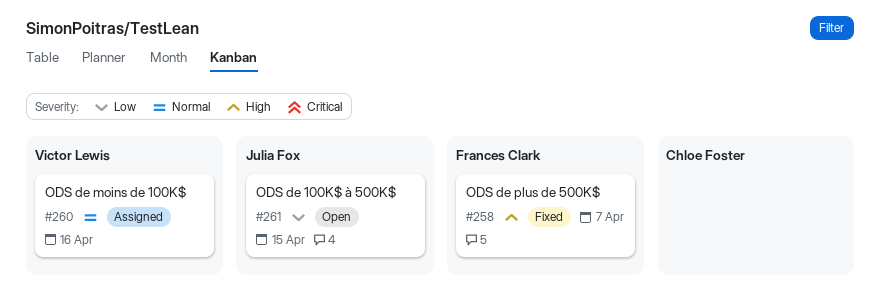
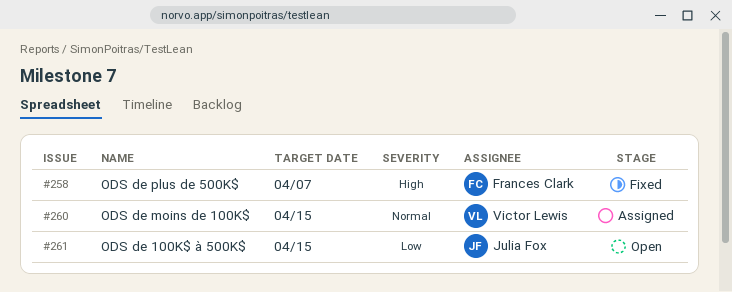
#260, due: Apr 16 -> Apr 15

